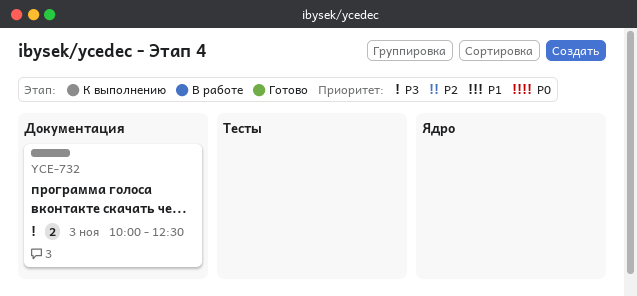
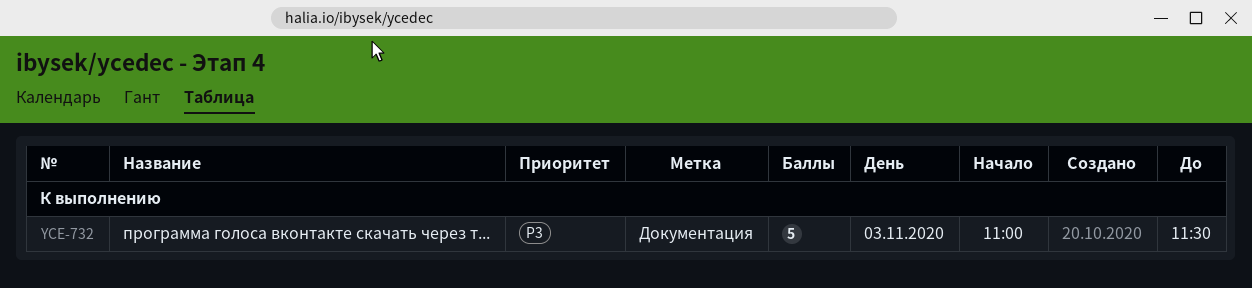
YCE-732, estimate: 2 -> 5
YCE-732, begins: 10:00 -> 11:00
YCE-732, ends: 12:30 -> 11:30

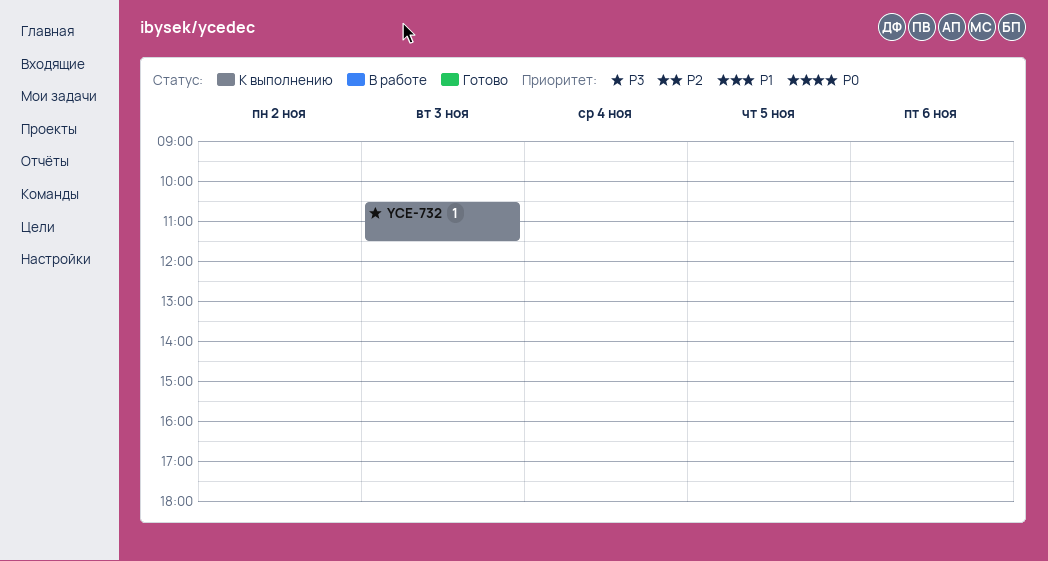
YCE-732, estimate: 5 -> 1
YCE-732, begins: 11:00 -> 10:30

